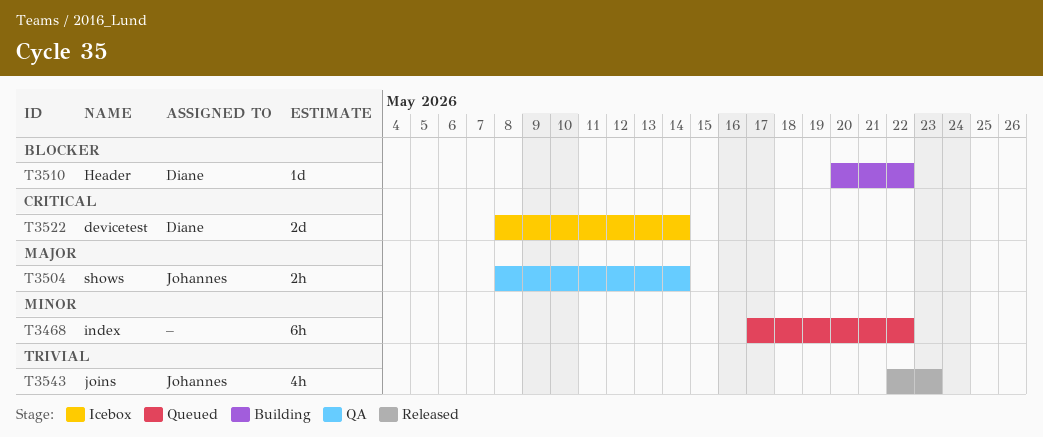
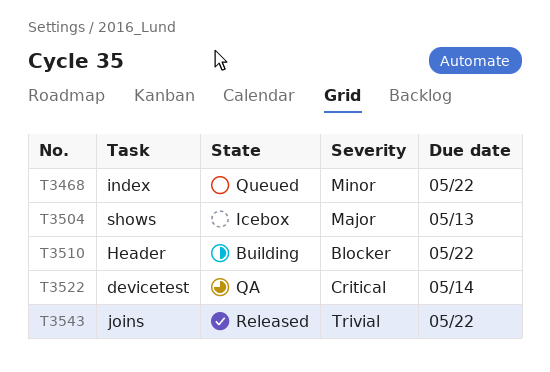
T3504, status: QA -> Icebox
T3504, due: May 14 -> May 13
T3522, status: Icebox -> QA
T3543, due: May 23 -> May 22

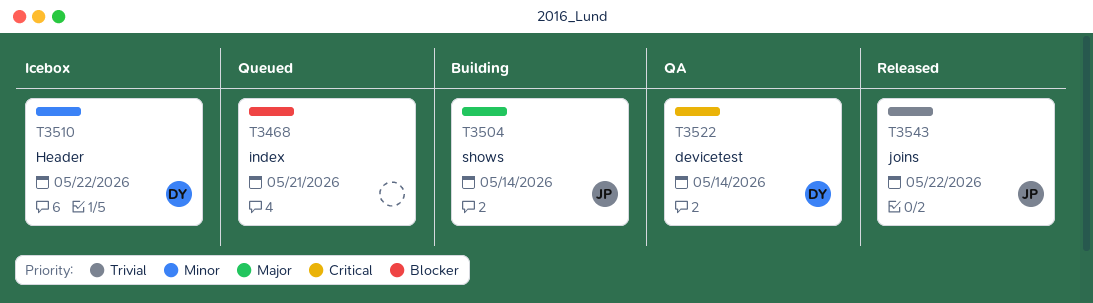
T3468, priority: Minor -> Blocker
T3468, due: May 22 -> May 21
T3504, status: Icebox -> Building
T3504, due: May 13 -> May 14
T3510, status: Building -> Icebox
T3510, priority: Blocker -> Minor

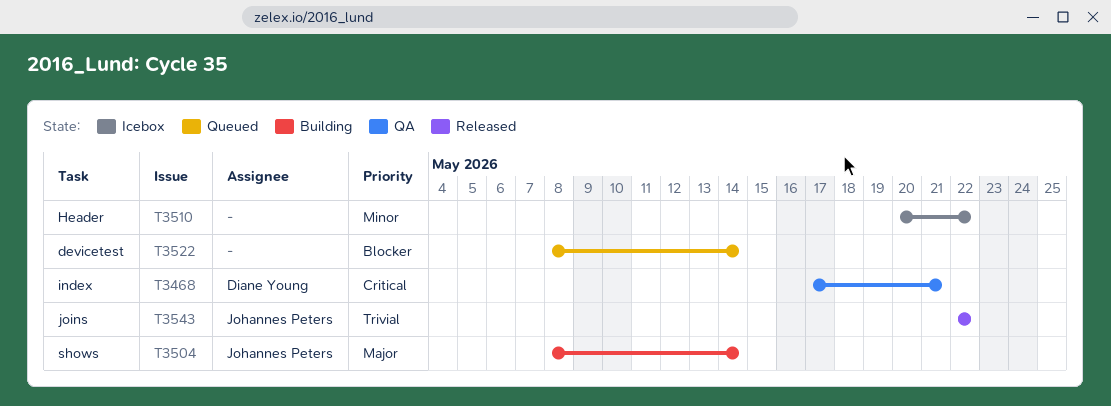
T3468, status: Queued -> QA
T3468, owner: none -> Diane Young
T3468, priority: Blocker -> Critical
T3510, owner: Diane Young -> none
T3522, status: QA -> Queued
T3522, owner: Diane Young -> none
T3522, priority: Critical -> Blocker

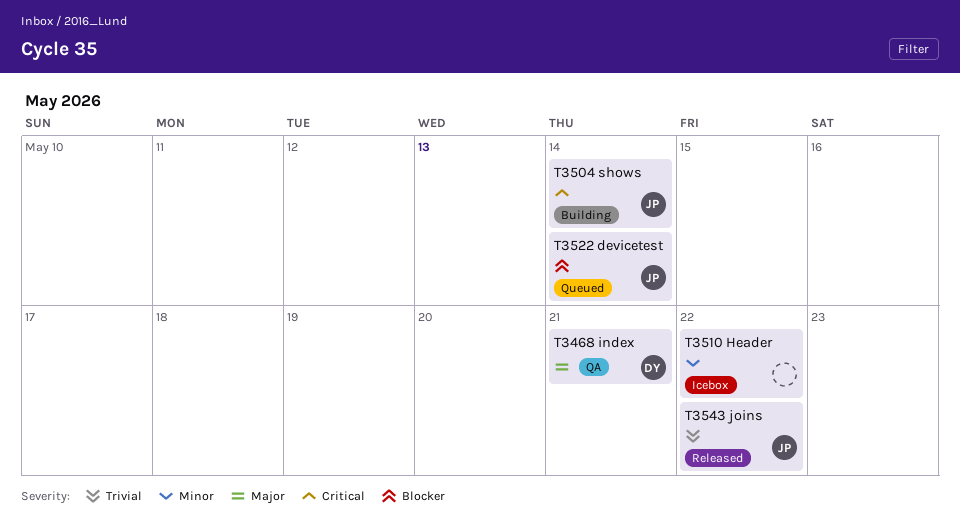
T3468, priority: Critical -> Major
T3504, priority: Major -> Critical
T3522, owner: none -> Johannes Peters

